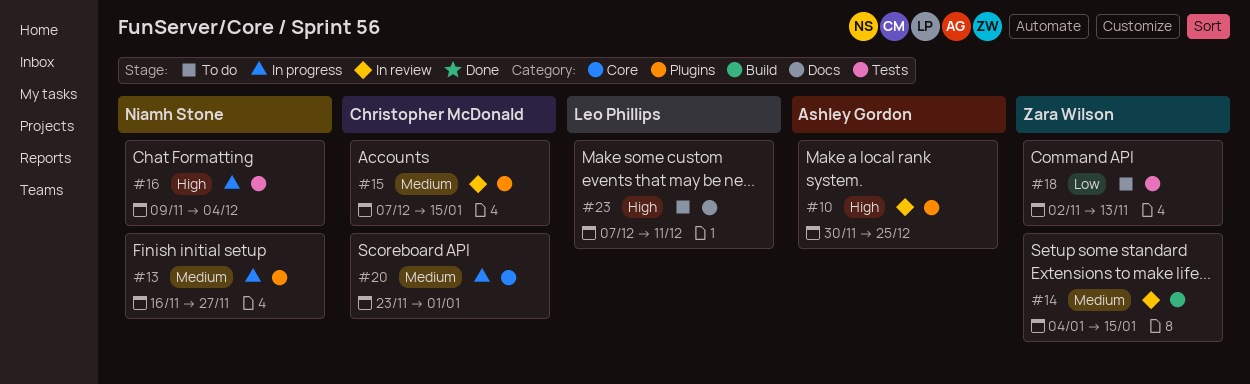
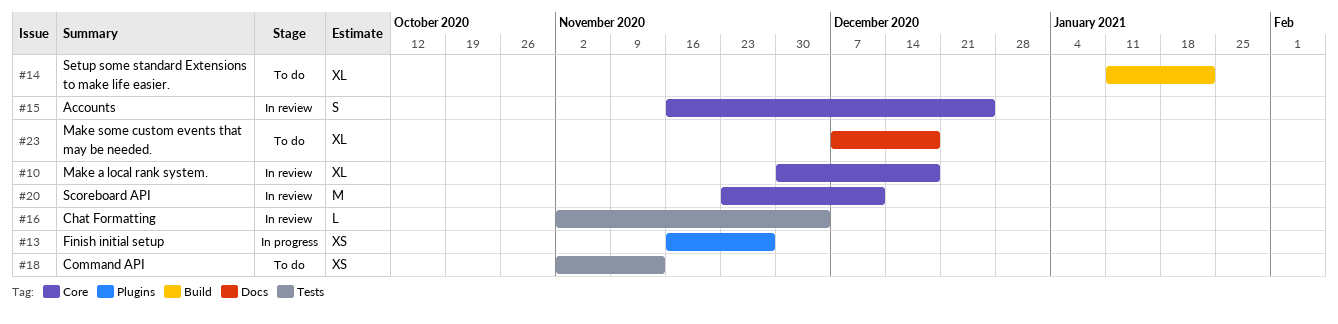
#10, label: Plugins -> Core
#10, due: Dec 25 -> Dec 18
#14, status: In review -> To do
#14, start: Jan 4 -> Jan 11
#14, due: Jan 15 -> Jan 22
#15, label: Plugins -> Core
#15, start: Dec 7 -> Nov 16
#15, due: Jan 15 -> Dec 25
#16, status: In progress -> In review
#16, start: Nov 9 -> Nov 2
#20, status: In progress -> In review
#20, due: Jan 1 -> Dec 11
#23, due: Dec 11 -> Dec 18

